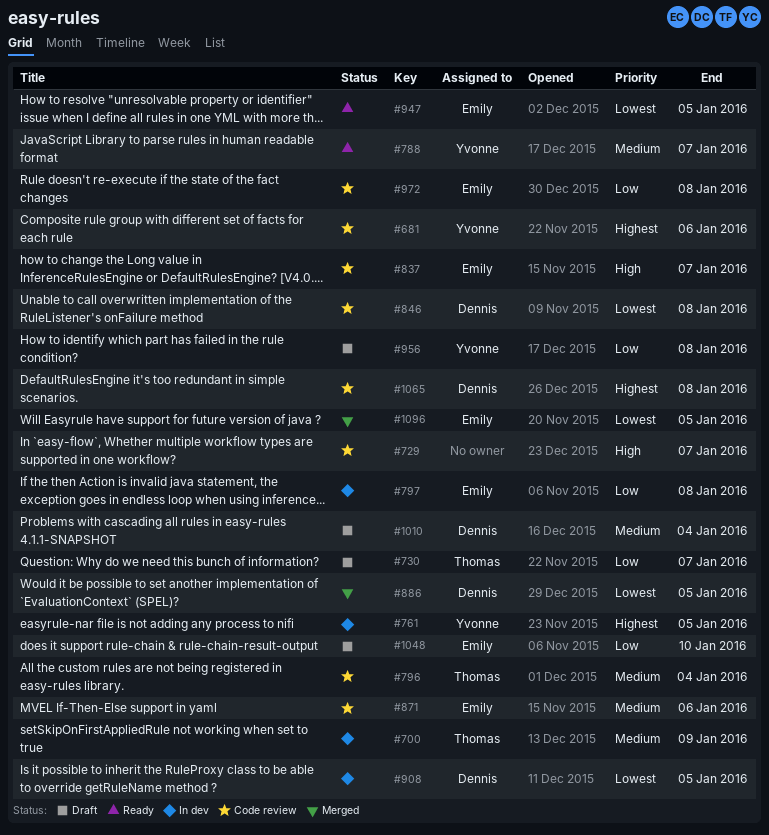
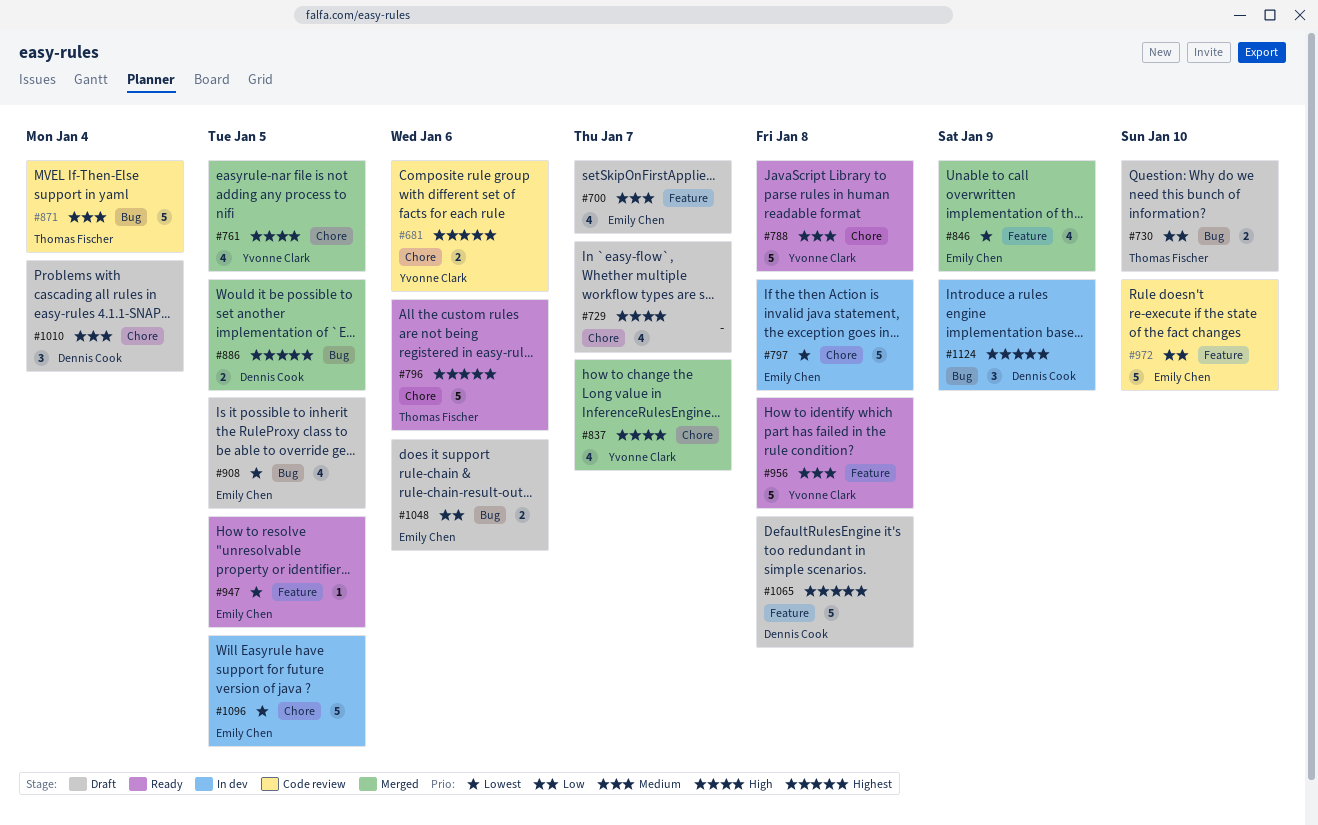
#700, status: In dev -> Draft
#700, owner: Thomas Fischer -> Emily Chen
#700, due: Jan 9 -> Jan 7
#729, status: Code review -> Draft
#730, due: Jan 7 -> Jan 10
#761, status: In dev -> Merged
#761, priority: Highest -> High
#788, due: Jan 7 -> Jan 8
#796, status: Code review -> Ready
#796, priority: Medium -> Highest
#796, due: Jan 4 -> Jan 6
#797, priority: Low -> Lowest
#837, status: Code review -> Merged
#837, owner: Emily Chen -> Yvonne Clark
#846, status: Code review -> Merged
#846, owner: Dennis Cook -> Emily Chen
#846, due: Jan 8 -> Jan 9
#871, owner: Emily Chen -> Thomas Fischer
#871, due: Jan 6 -> Jan 4
#886, priority: Lowest -> Highest
#908, status: In dev -> Draft
#908, owner: Dennis Cook -> Emily Chen
#956, status: Draft -> Ready
#956, priority: Low -> Medium
#972, due: Jan 8 -> Jan 10
#1048, due: Jan 10 -> Jan 6
#1065, status: Code review -> Draft
#1096, status: Merged -> In dev
#1124: none -> present

